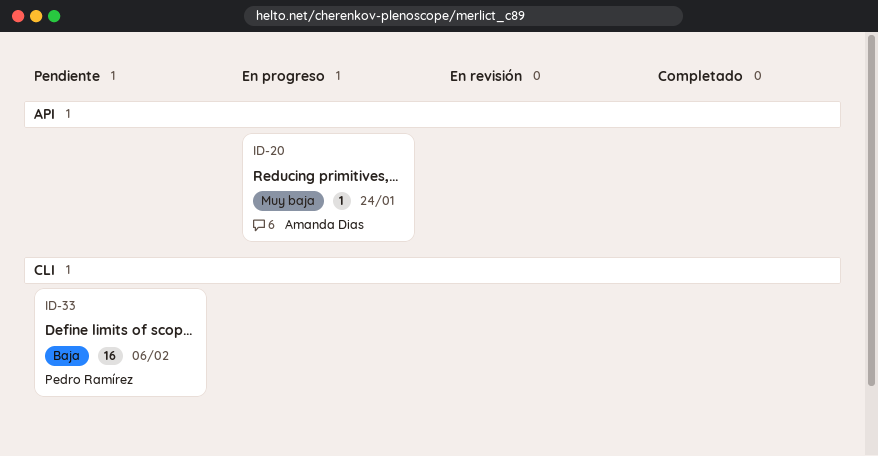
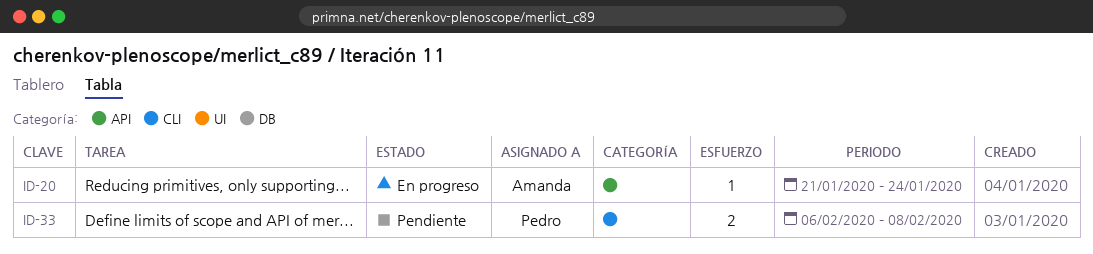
ID-33, estimate: 16 -> 2
ID-33, due: Feb 6 -> Feb 8

